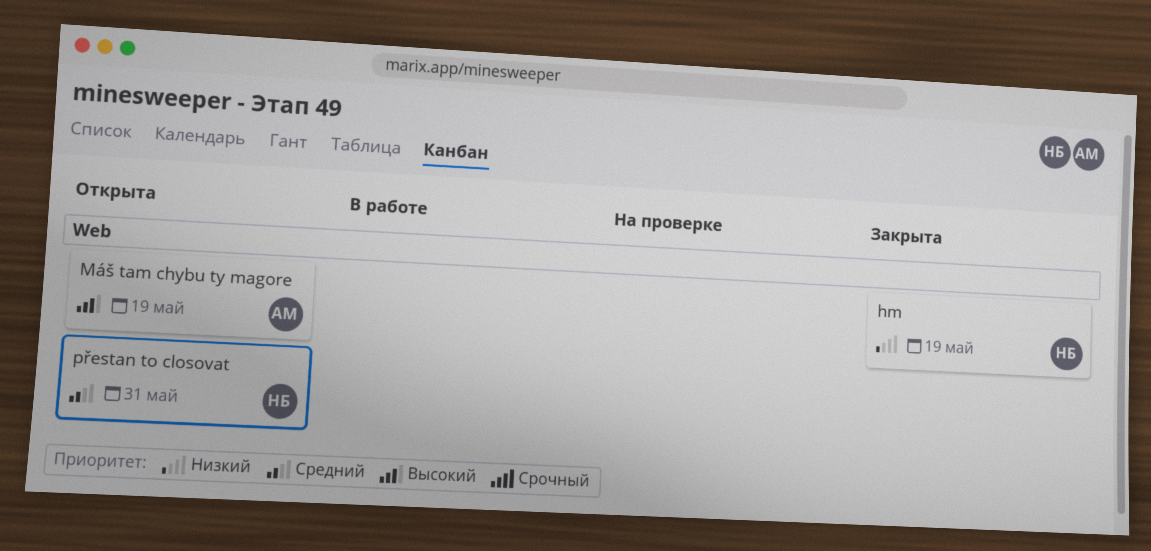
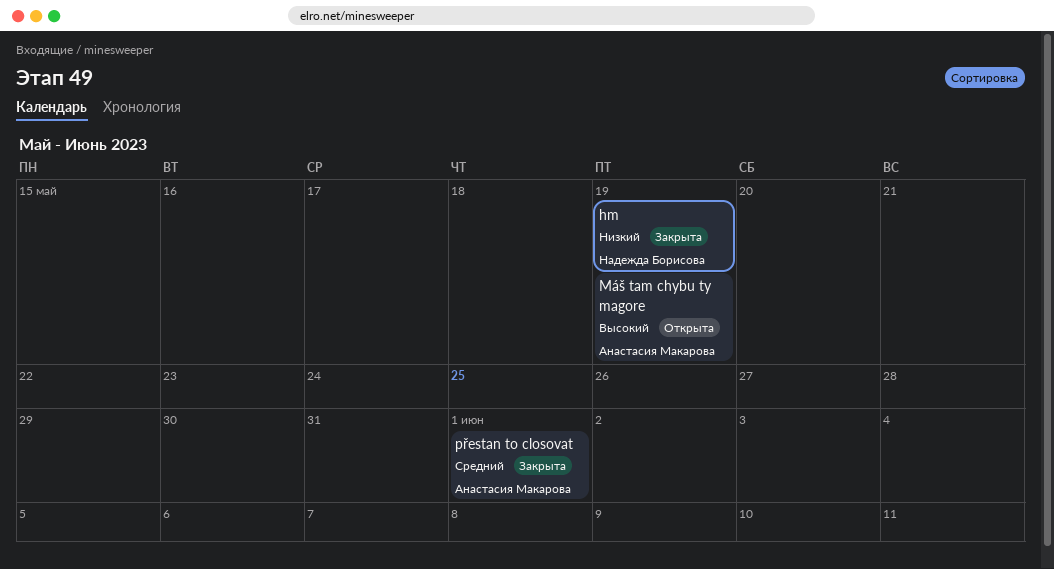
přestan to closovat, status: Открыта -> Закрыта
přestan to closovat, owner: Надежда Борисова -> Анастасия Макарова
přestan to closovat, due: May 31 -> Jun 1

